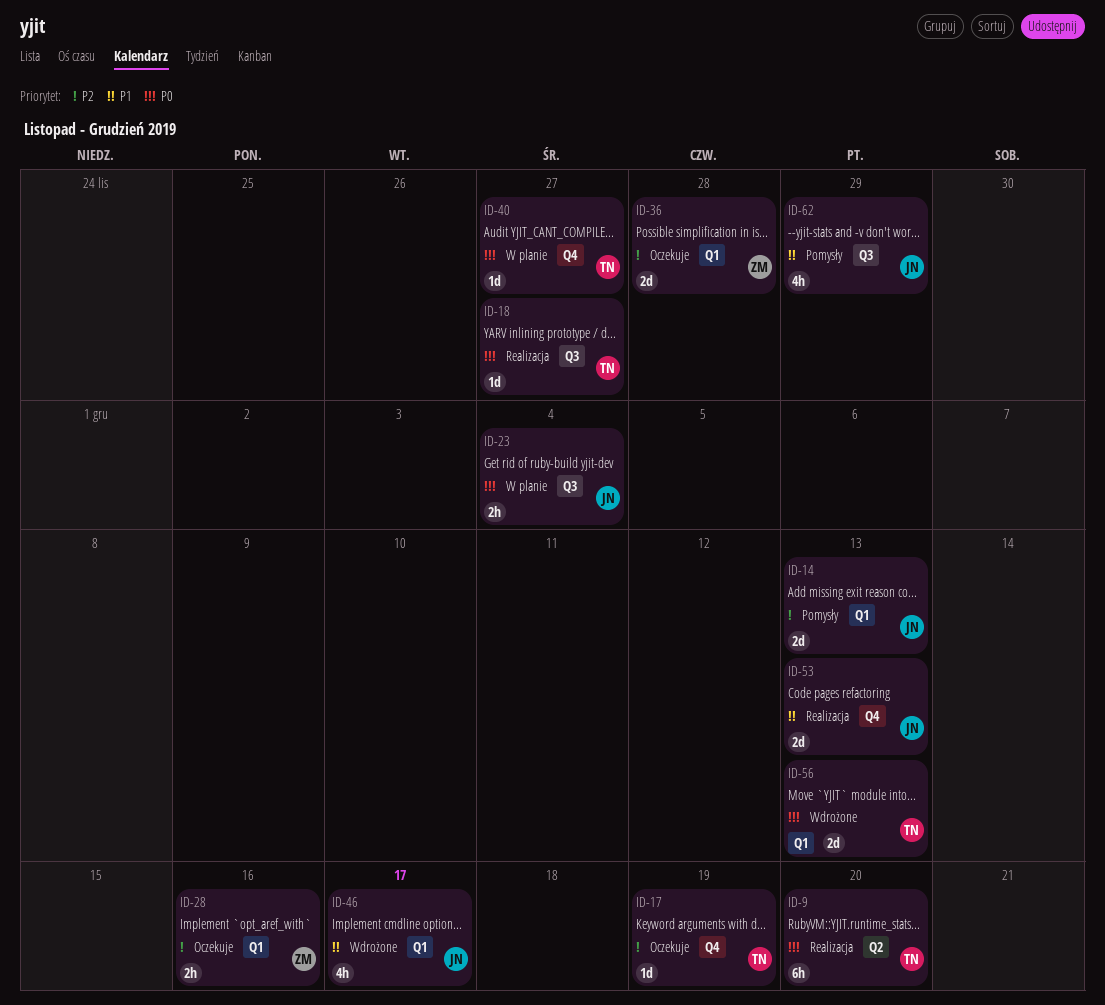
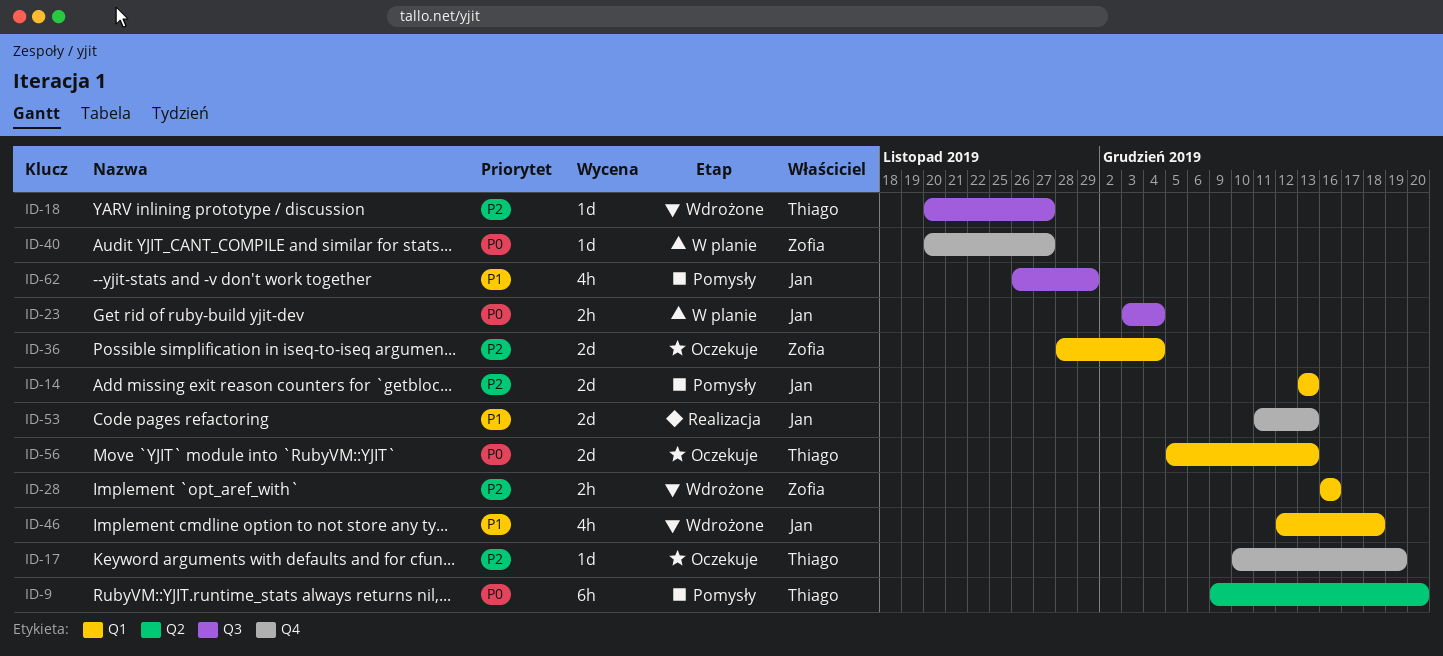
ID-9, status: Realizacja -> Pomysły
ID-18, status: Realizacja -> Wdrożone
ID-18, priority: P0 -> P2
ID-28, status: Oczekuje -> Wdrożone
ID-36, due: Nov 28 -> Dec 4
ID-40, owner: Thiago -> Zofia
ID-46, due: Dec 17 -> Dec 18
ID-56, status: Wdrożone -> Oczekuje

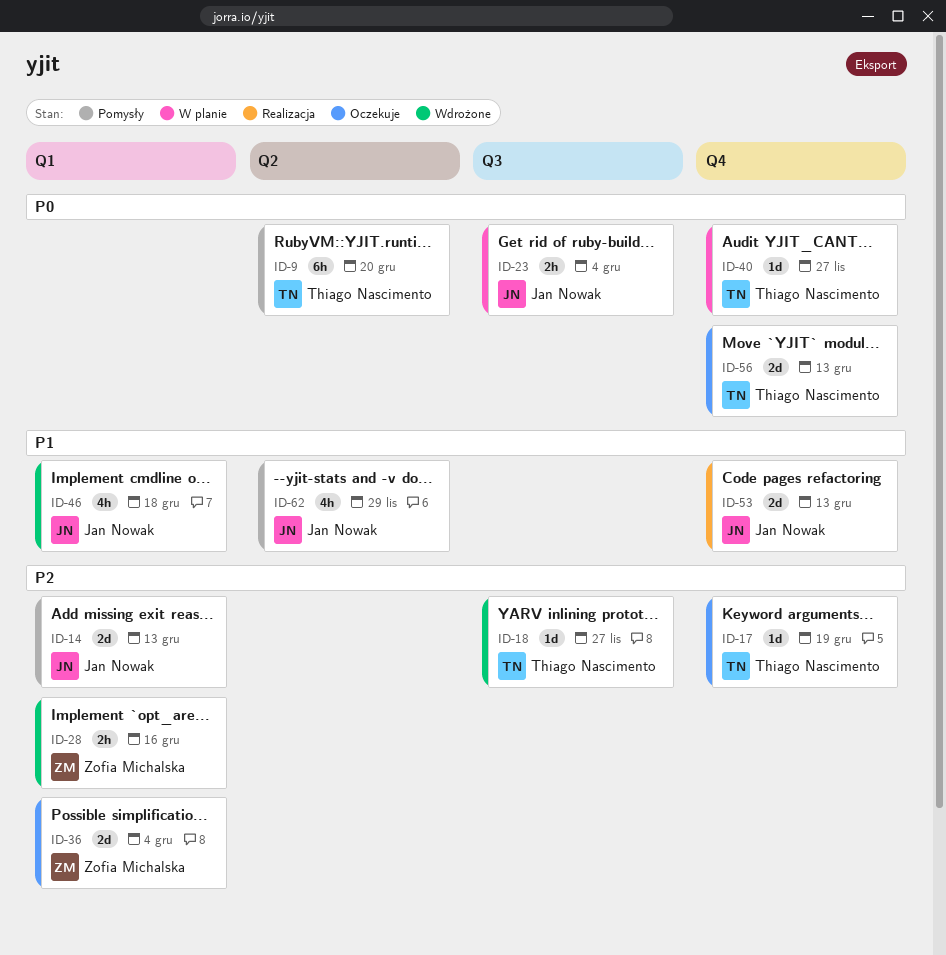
ID-40, owner: Zofia Michalska -> Thiago Nascimento
ID-56, label: Q1 -> Q4
ID-62, label: Q3 -> Q2

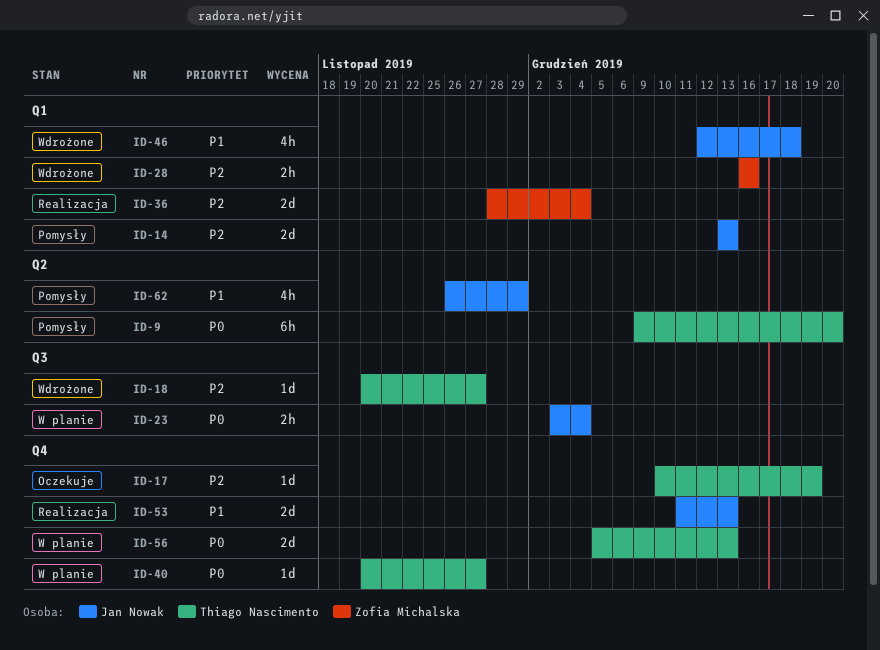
ID-36, status: Oczekuje -> Realizacja
ID-56, status: Oczekuje -> W planie

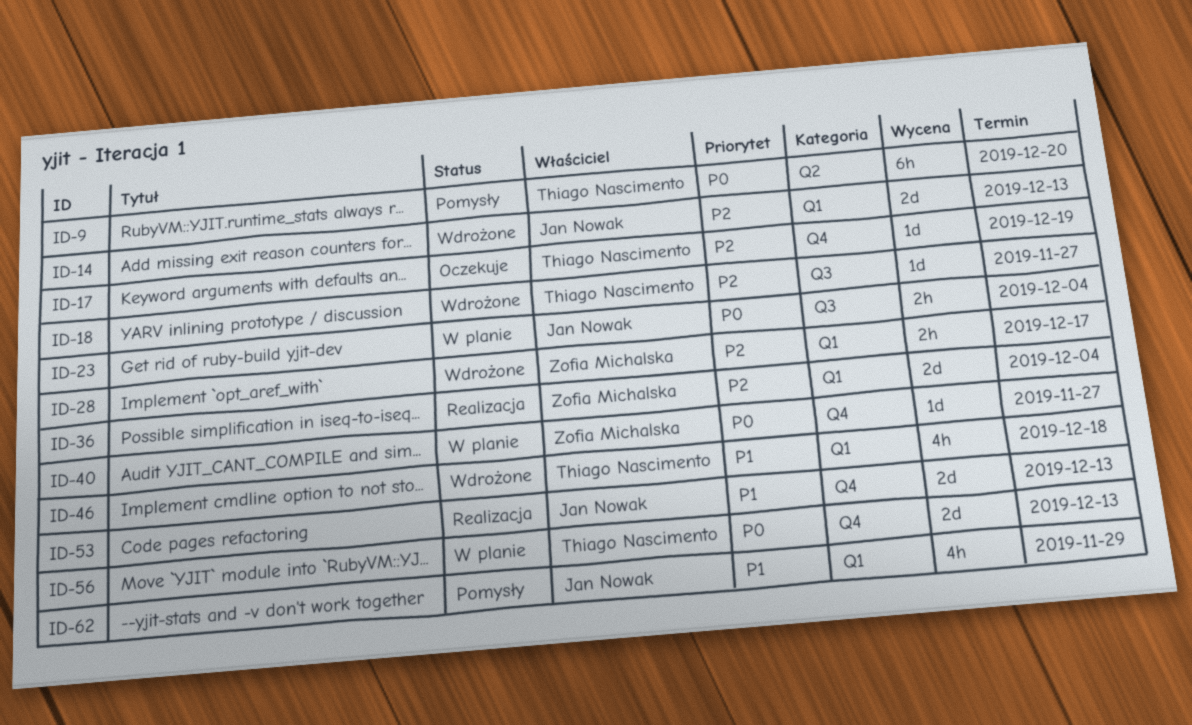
ID-14, status: Pomysły -> Wdrożone
ID-28, due: Dec 16 -> Dec 17
ID-40, owner: Thiago Nascimento -> Zofia Michalska
ID-46, owner: Jan Nowak -> Thiago Nascimento
ID-62, label: Q2 -> Q1

